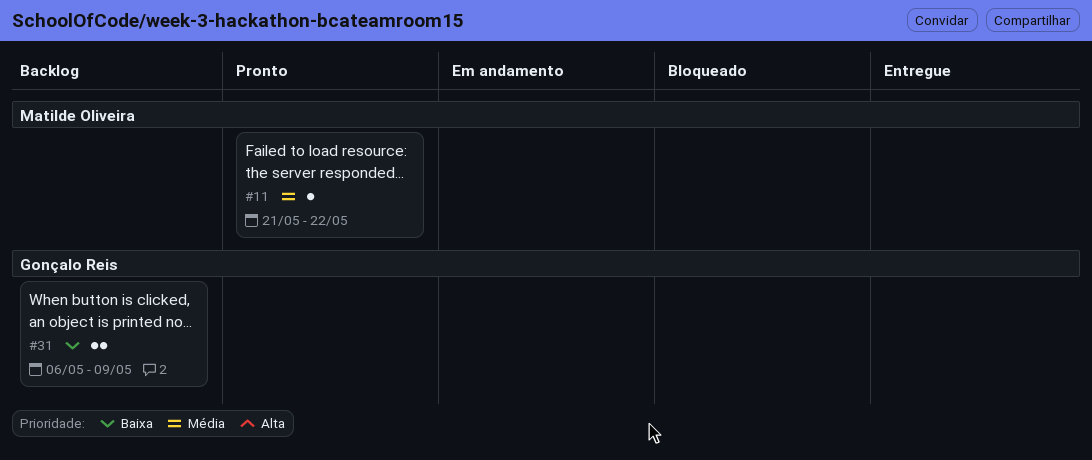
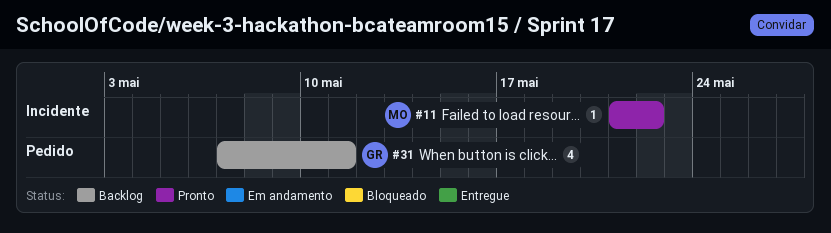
#31, estimate: 2 -> 4
#31, start: May 6 -> May 7
#31, due: May 9 -> May 11

